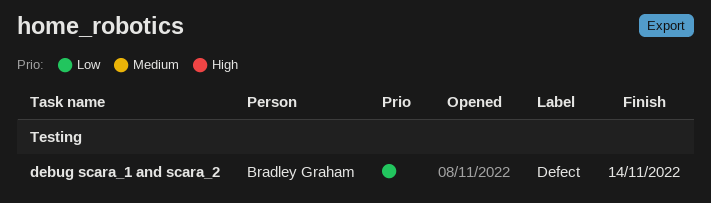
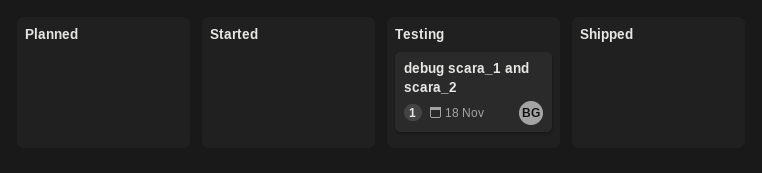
debug scara_1 and scara_2, due: Nov 14 -> Nov 18

